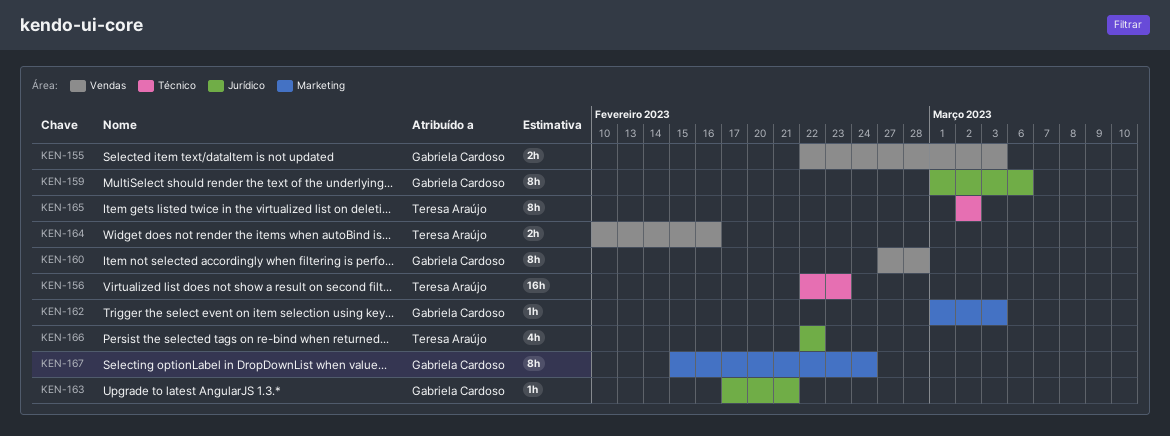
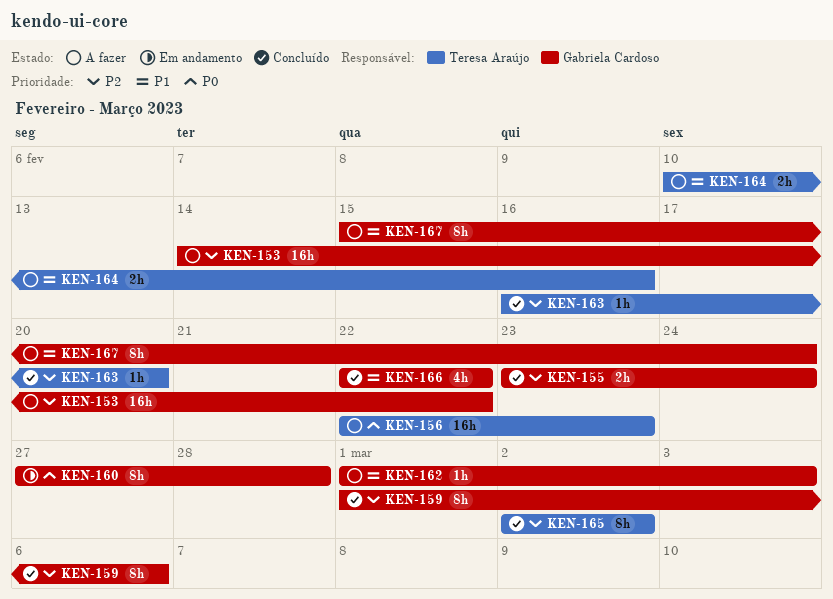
KEN-153: none -> present
KEN-155, start: Feb 22 -> Feb 23
KEN-155, due: Mar 3 -> Feb 24
KEN-163, owner: Gabriela Cardoso -> Teresa Araújo
KEN-163, start: Feb 17 -> Feb 16
KEN-163, due: Feb 21 -> Feb 20
KEN-166, owner: Teresa Araújo -> Gabriela Cardoso

